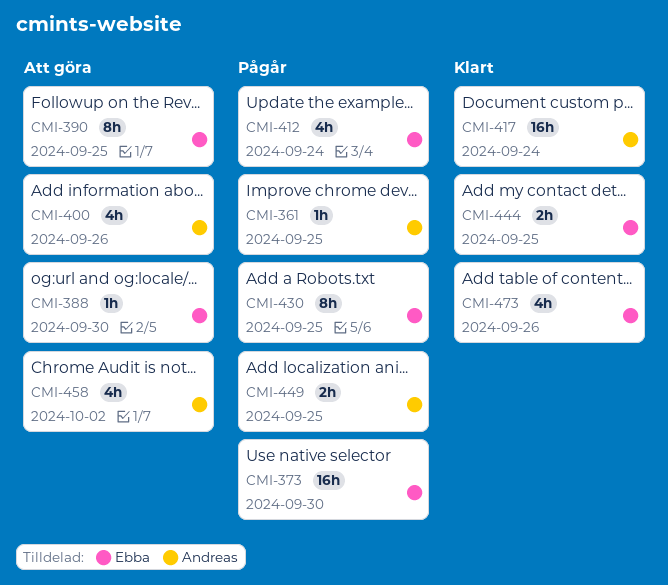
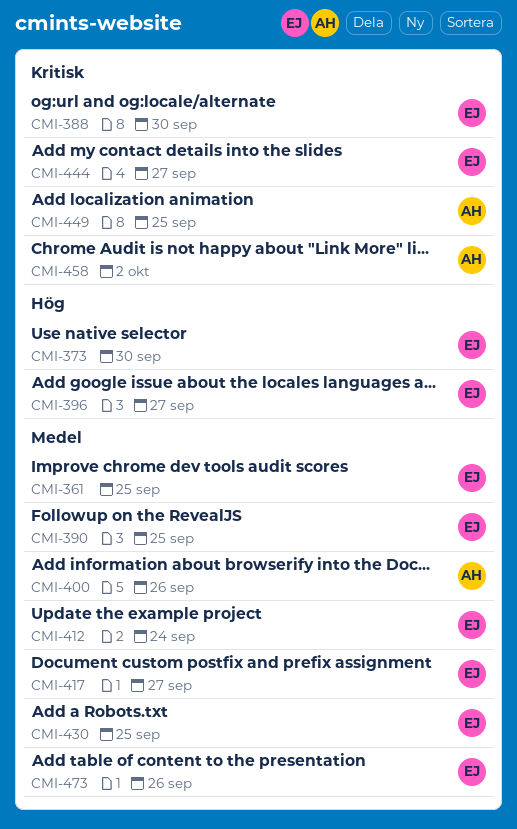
CMI-361, owner: Andreas -> Ebba
CMI-396: none -> present
CMI-417, owner: Andreas -> Ebba
CMI-417, due: Sep 24 -> Sep 27
CMI-444, due: Sep 25 -> Sep 27

